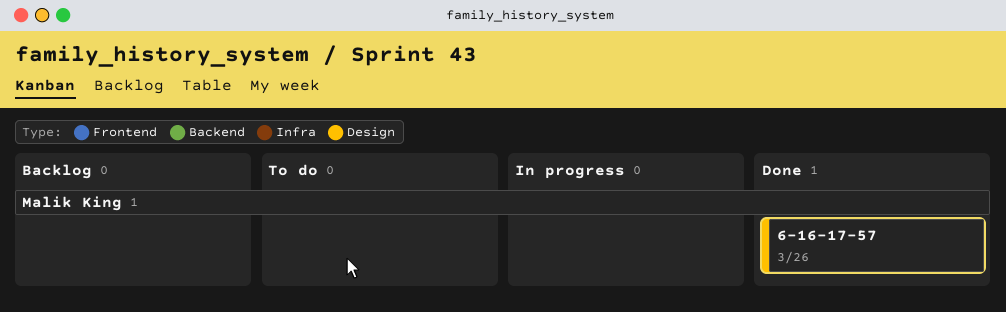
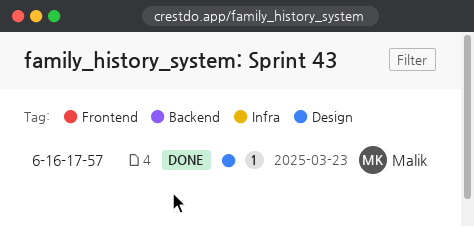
6-16-17-57, due: Mar 26 -> Mar 23

